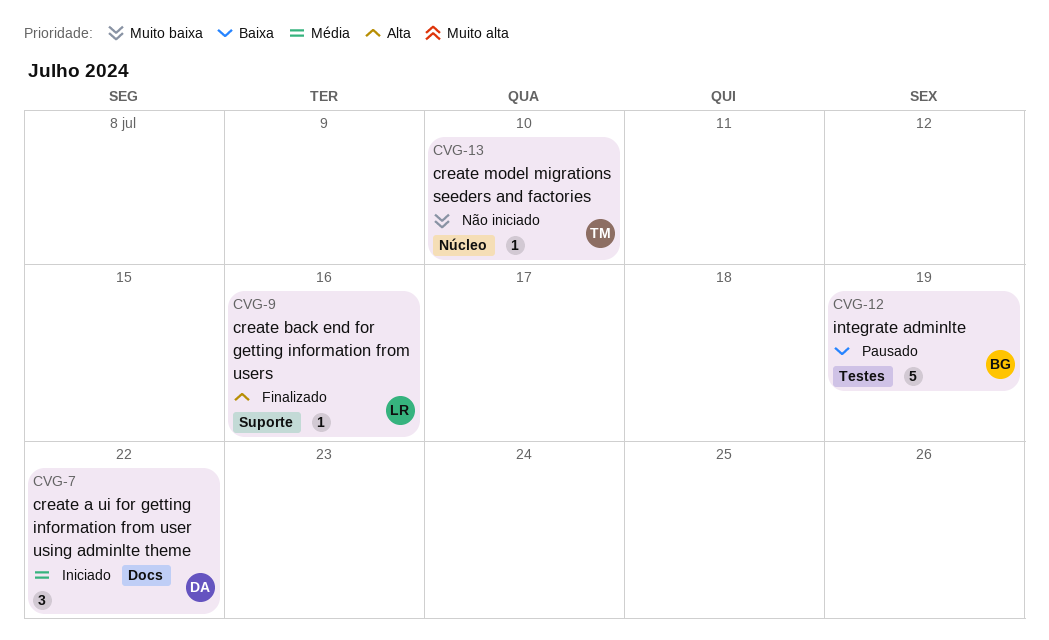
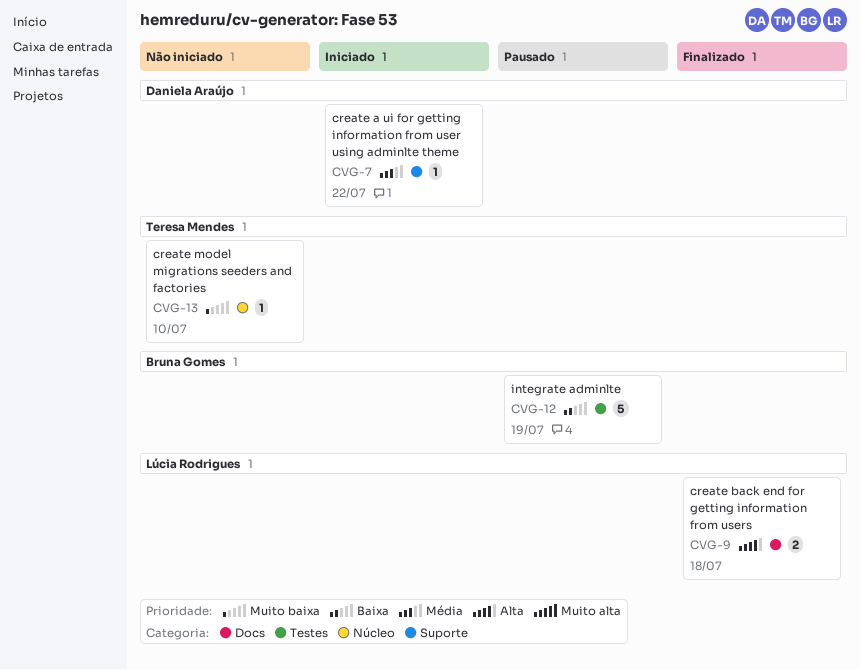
CVG-7, label: Docs -> Suporte
CVG-7, estimate: 3 -> 1
CVG-9, label: Suporte -> Docs
CVG-9, estimate: 1 -> 2
CVG-9, due: Jul 16 -> Jul 18

